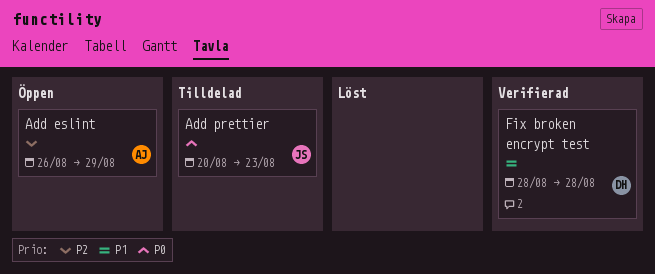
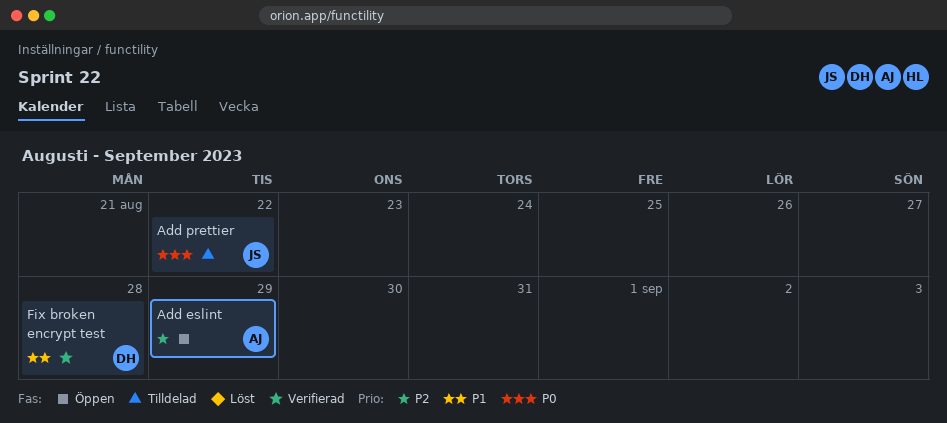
Add prettier, due: Aug 23 -> Aug 22

